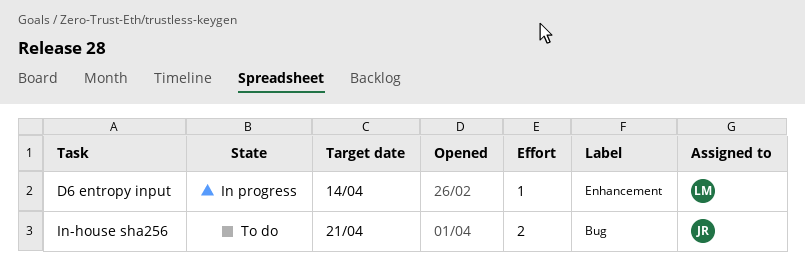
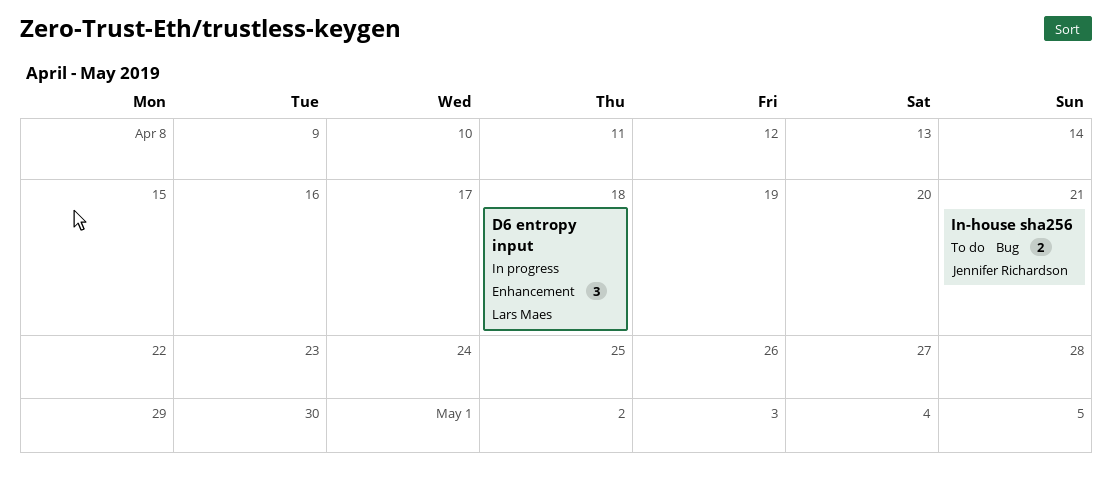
D6 entropy input, estimate: 1 -> 3
D6 entropy input, due: Apr 14 -> Apr 18

